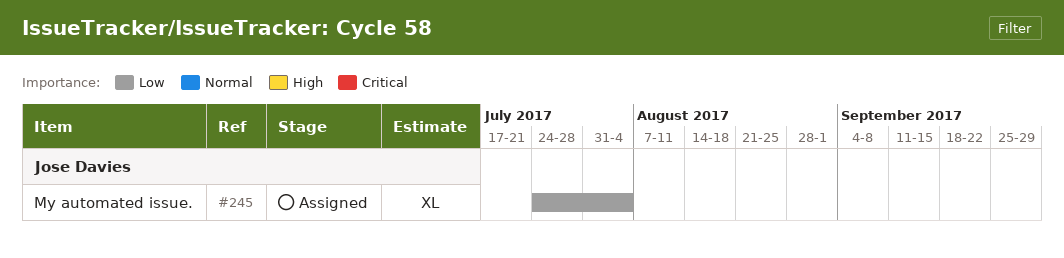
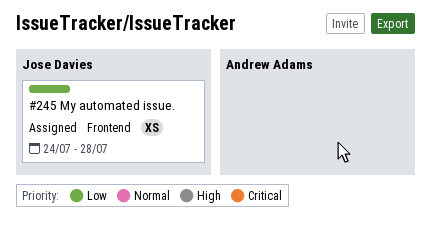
#245, estimate: XL -> XS
#245, due: Aug 4 -> Jul 28

